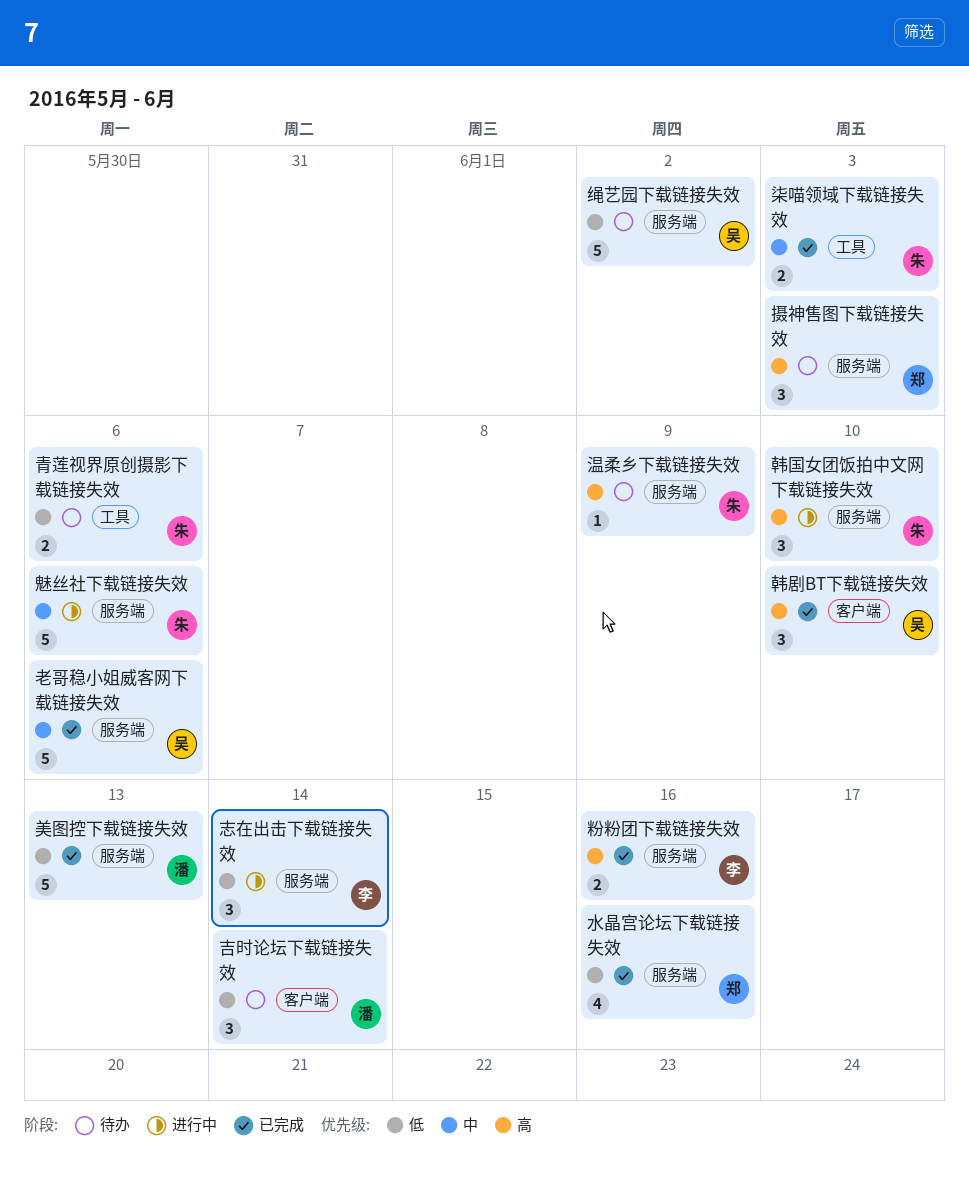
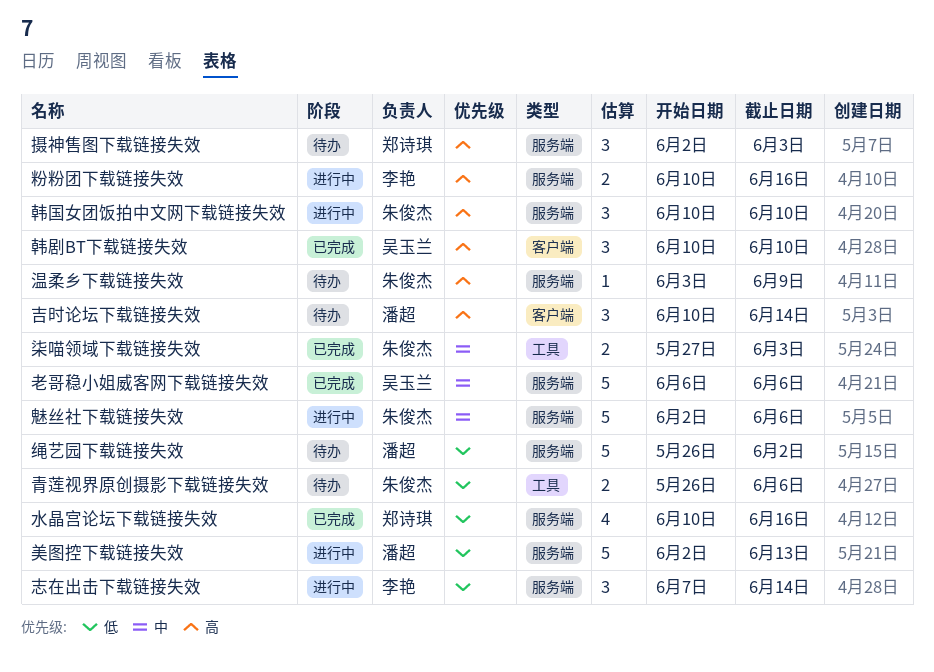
吉时论坛下载链接失效, priority: 低 -> 高
粉粉团下载链接失效, status: 已完成 -> 进行中
绳艺园下载链接失效, owner: 吴玉兰 -> 潘超
美图控下载链接失效, status: 已完成 -> 进行中

